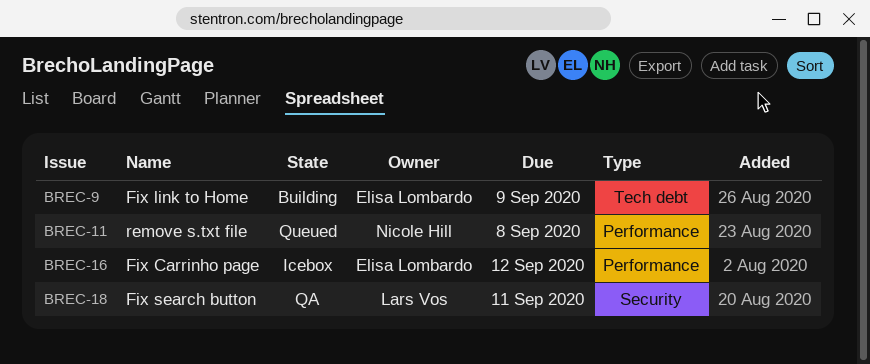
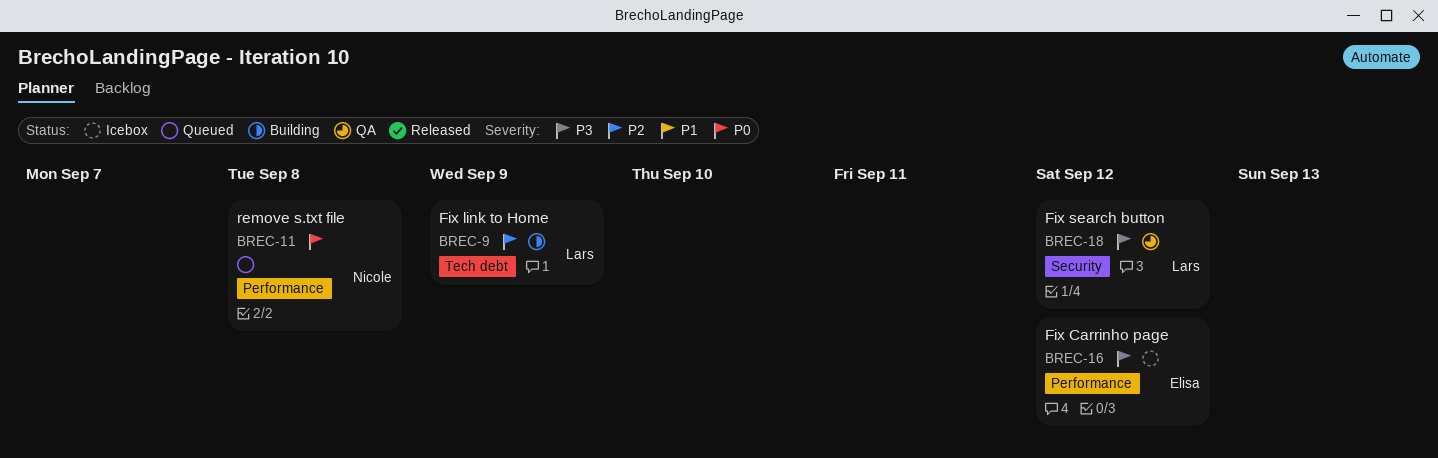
BREC-9, owner: Elisa Lombardo -> Lars Vos
BREC-18, due: Sep 11 -> Sep 12

